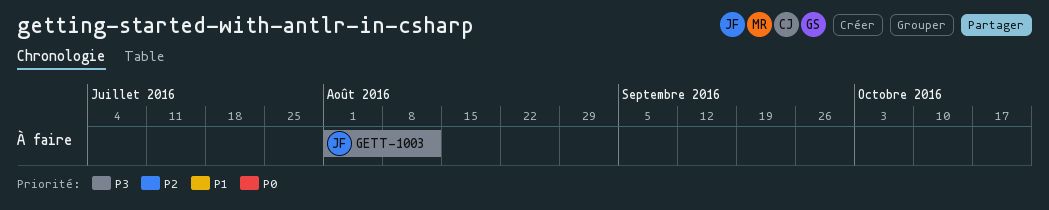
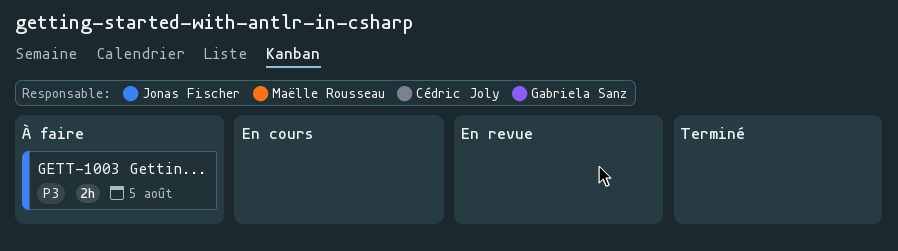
GETT-1003, due: Aug 12 -> Aug 5

